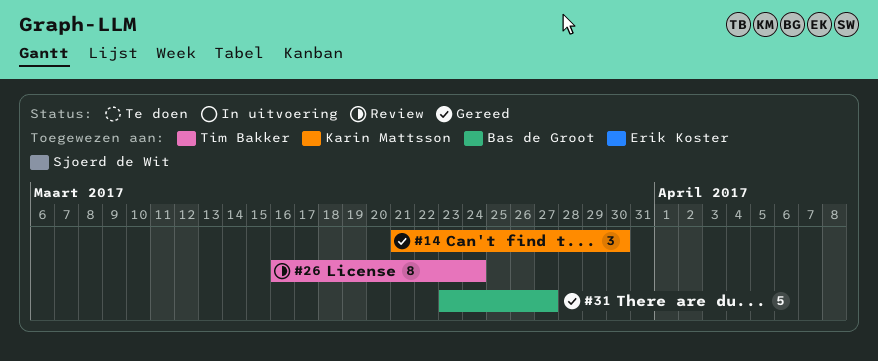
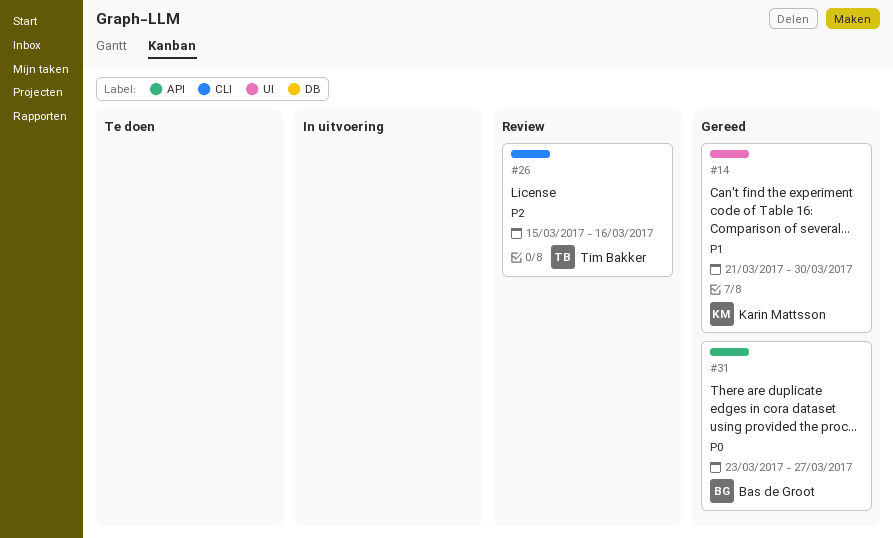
#26, start: Mar 16 -> Mar 15
#26, due: Mar 24 -> Mar 16

